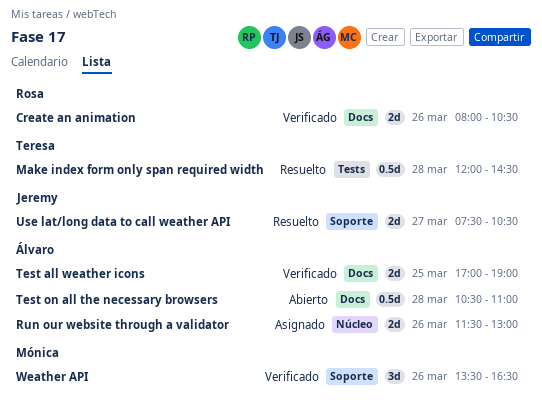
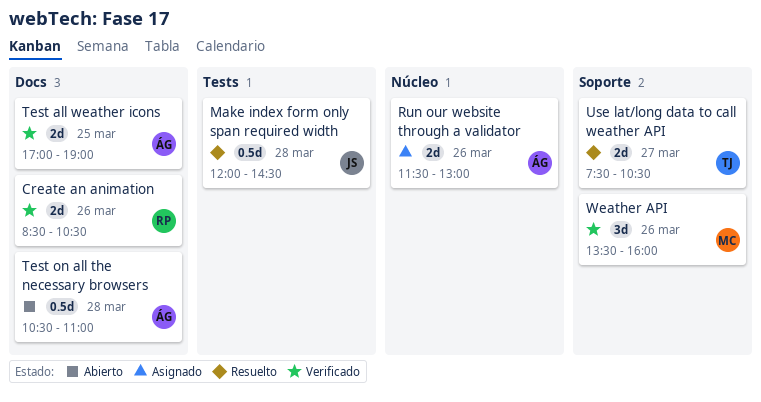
Create an animation, begins: 08:00 -> 08:30
Make index form only span required width, owner: Teresa -> Jeremy
Use lat/long data to call weather API, owner: Jeremy -> Teresa
Weather API, ends: 16:30 -> 16:00

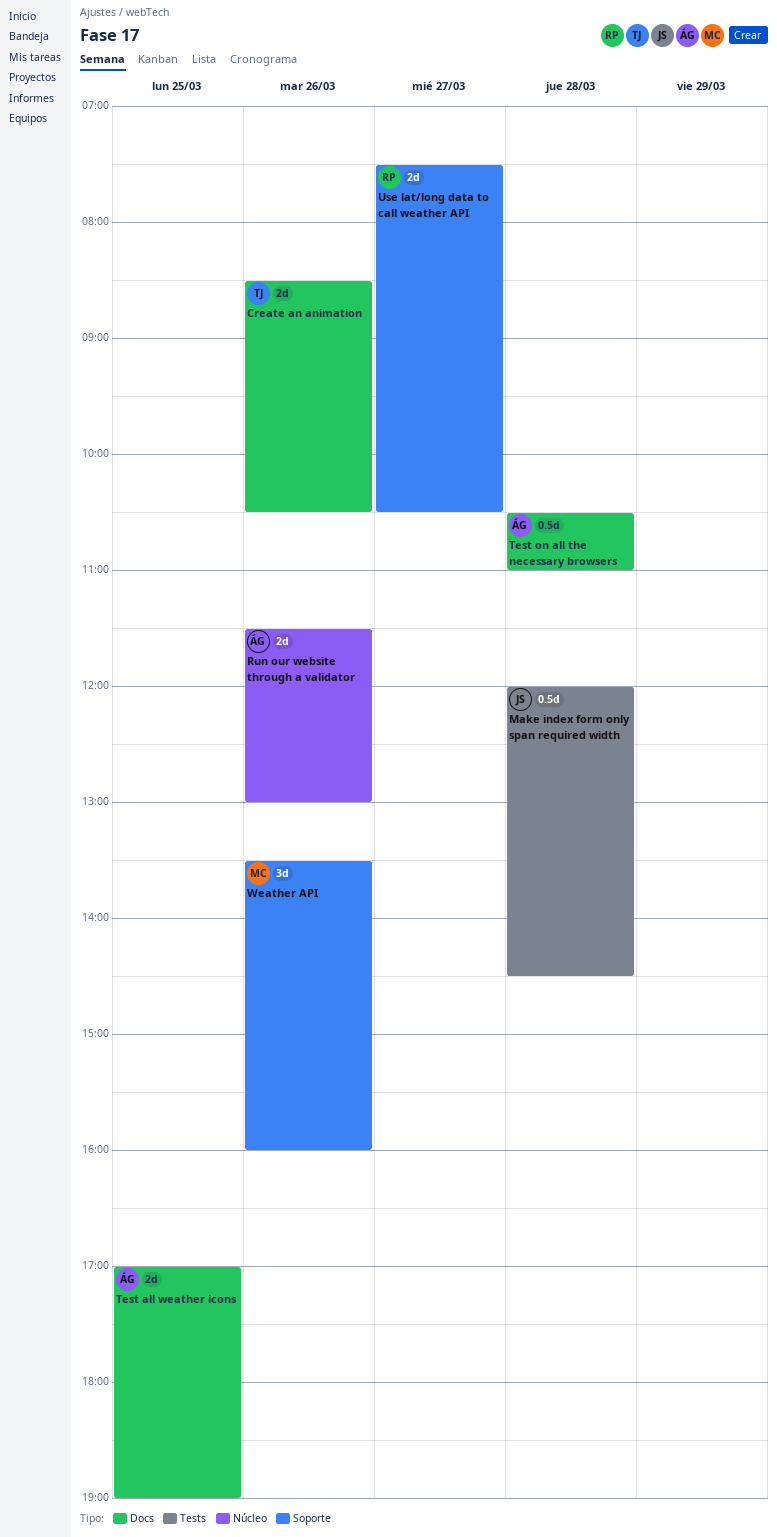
Create an animation, owner: RP -> TJ
Use lat/long data to call weather API, owner: TJ -> RP

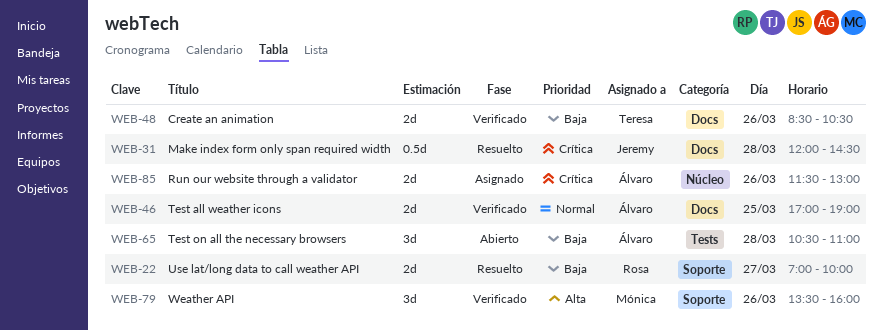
Make index form only span required width, label: Tests -> Docs
Test on all the necessary browsers, label: Docs -> Tests
Test on all the necessary browsers, estimate: 0.5d -> 3d
Use lat/long data to call weather API, begins: 07:30 -> 07:00
Use lat/long data to call weather API, ends: 10:30 -> 10:00

